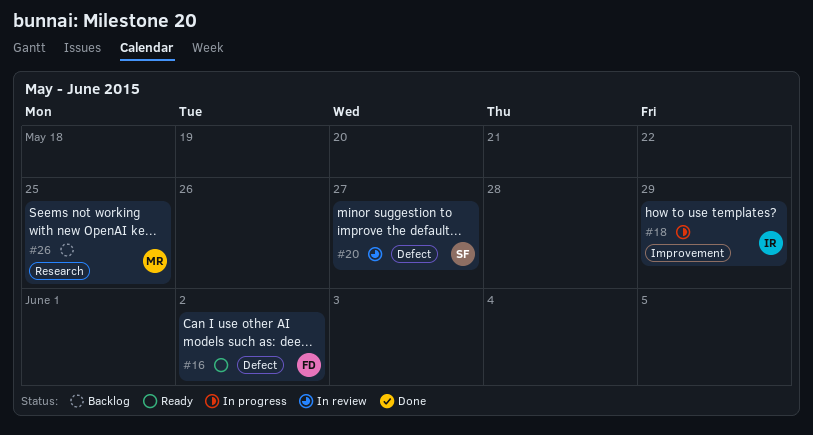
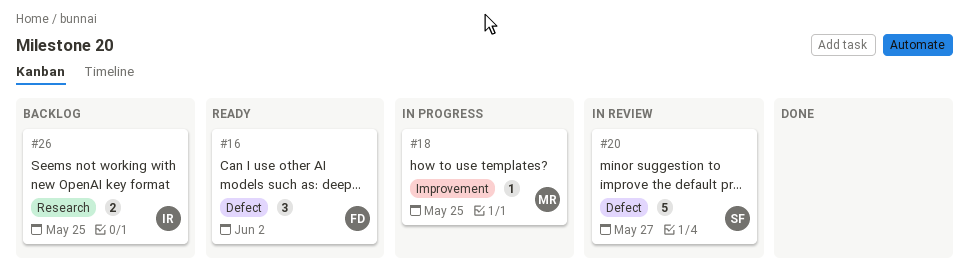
#18, owner: IR -> MR
#18, due: May 29 -> May 25
#26, owner: MR -> IR

